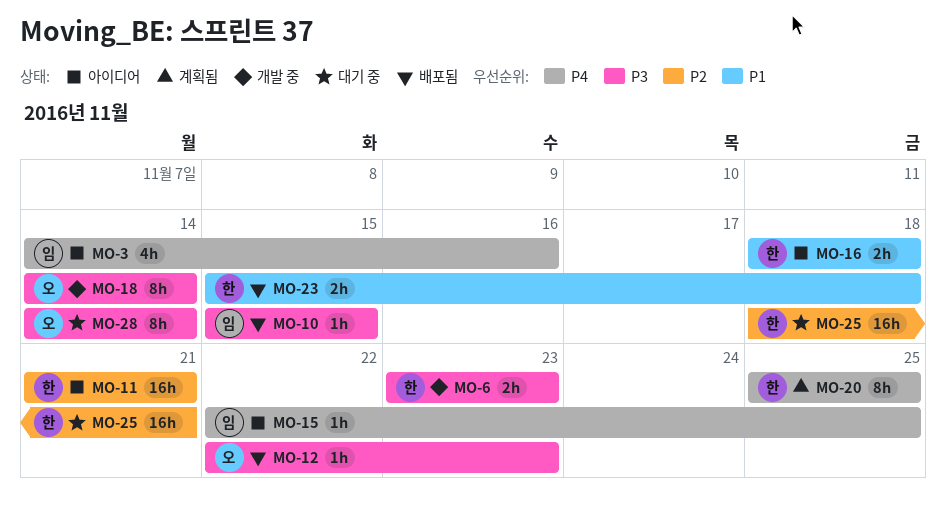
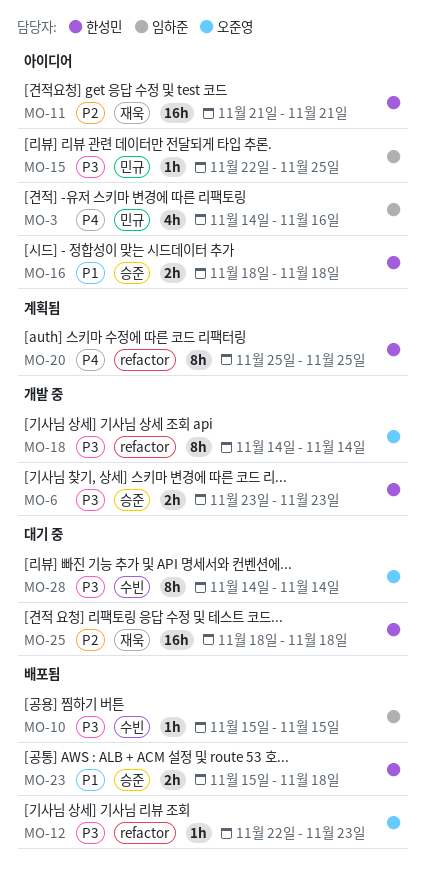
MO-15, priority: P4 -> P3
MO-25, due: Nov 21 -> Nov 18

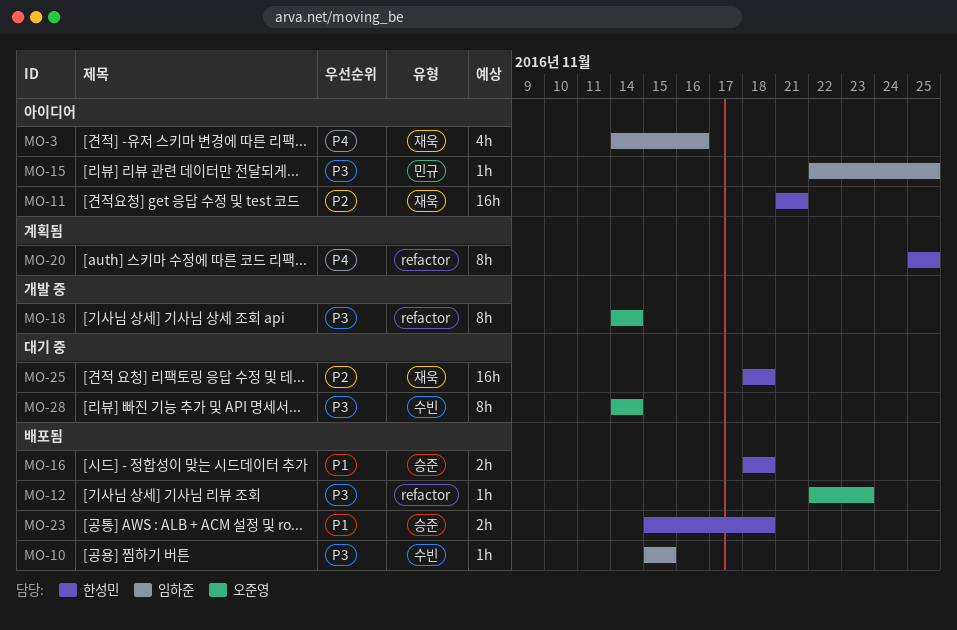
MO-3, label: 민규 -> 재욱
MO-6: present -> none
MO-16, status: 아이디어 -> 배포됨

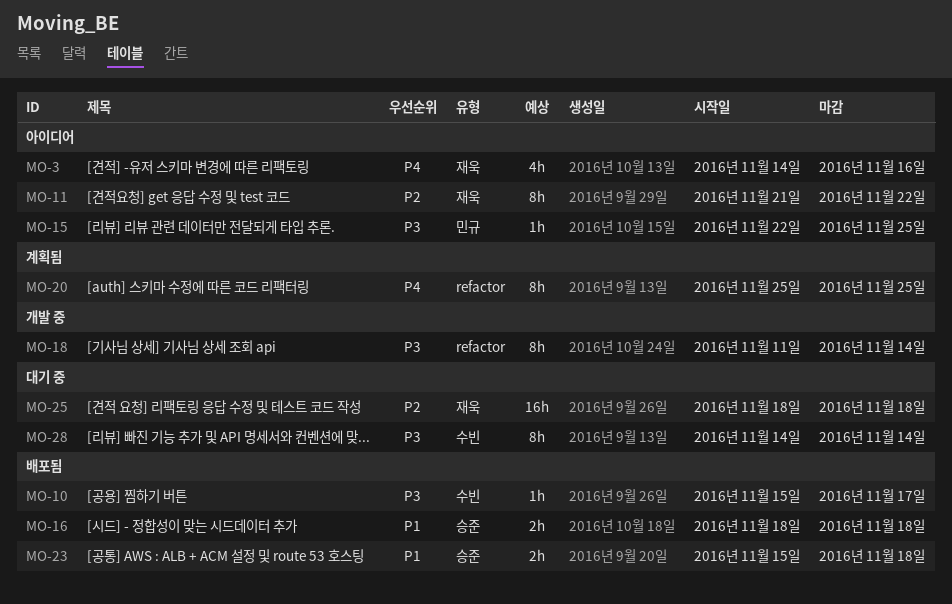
MO-10, due: Nov 15 -> Nov 17
MO-11, estimate: 16h -> 8h
MO-11, due: Nov 21 -> Nov 22
MO-12: present -> none
MO-18, start: Nov 14 -> Nov 11

